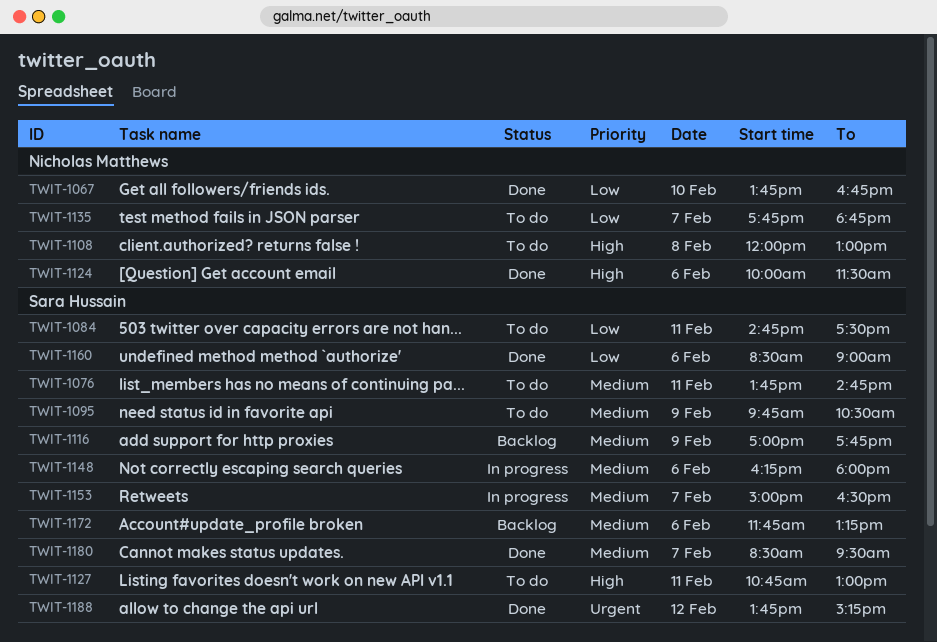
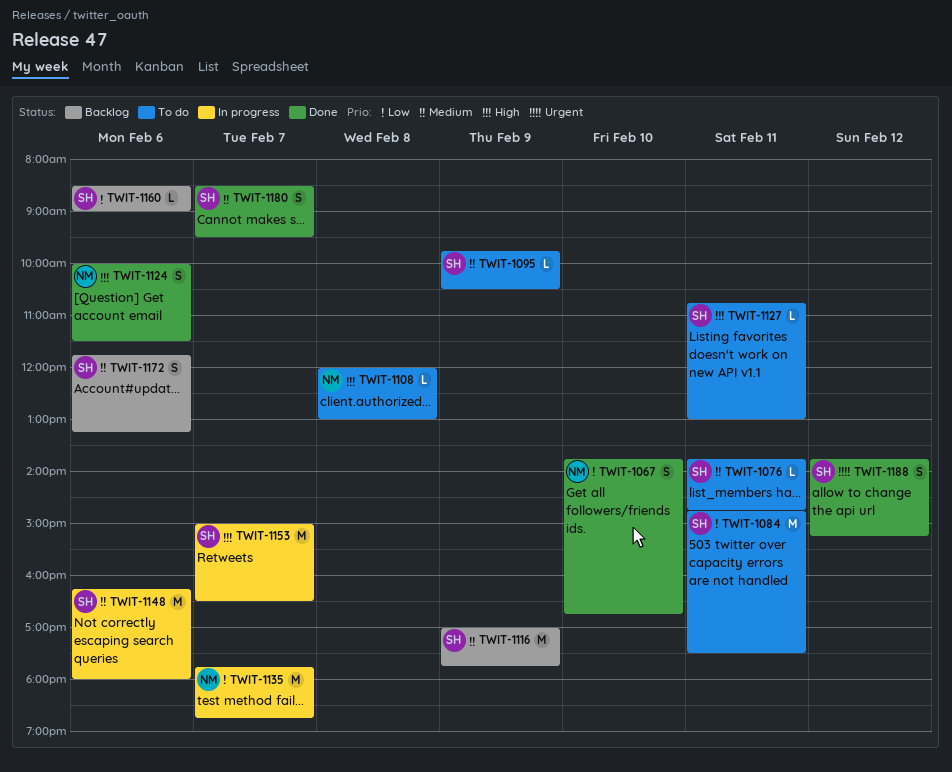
TWIT-1135, status: To do -> In progress
TWIT-1153, priority: Medium -> High
TWIT-1160, status: Done -> Backlog

